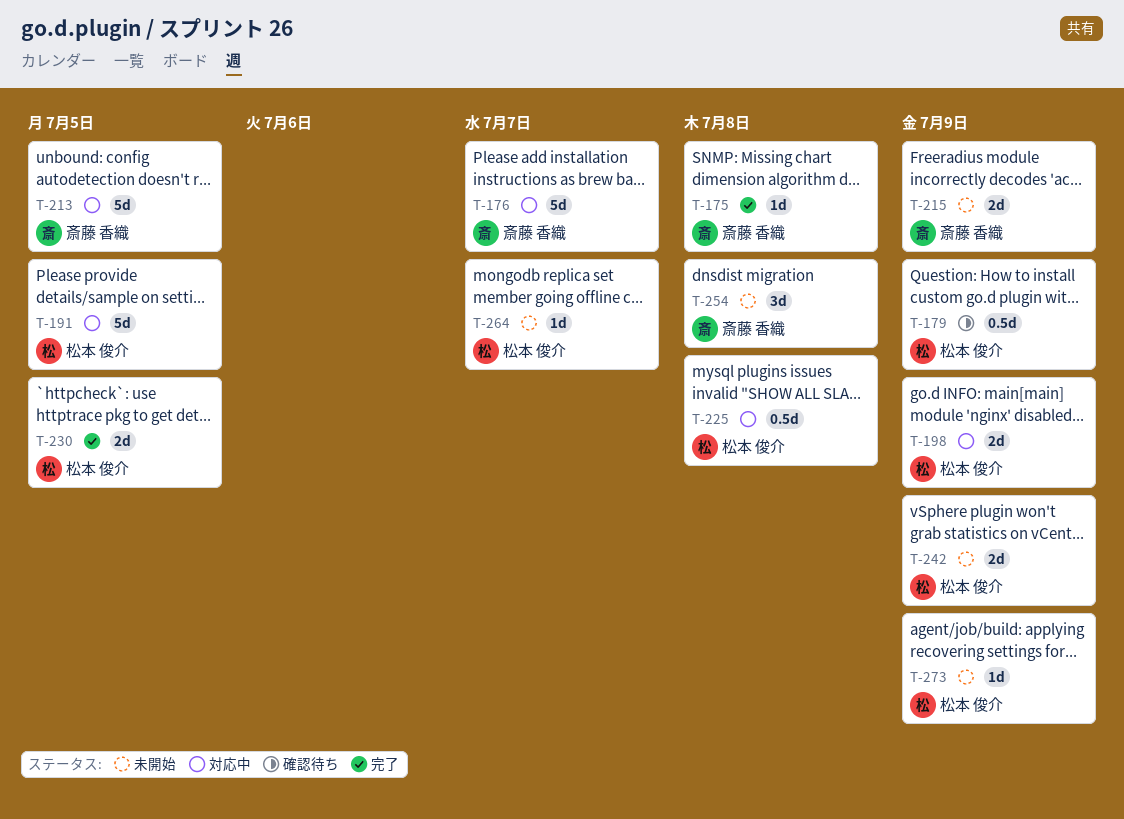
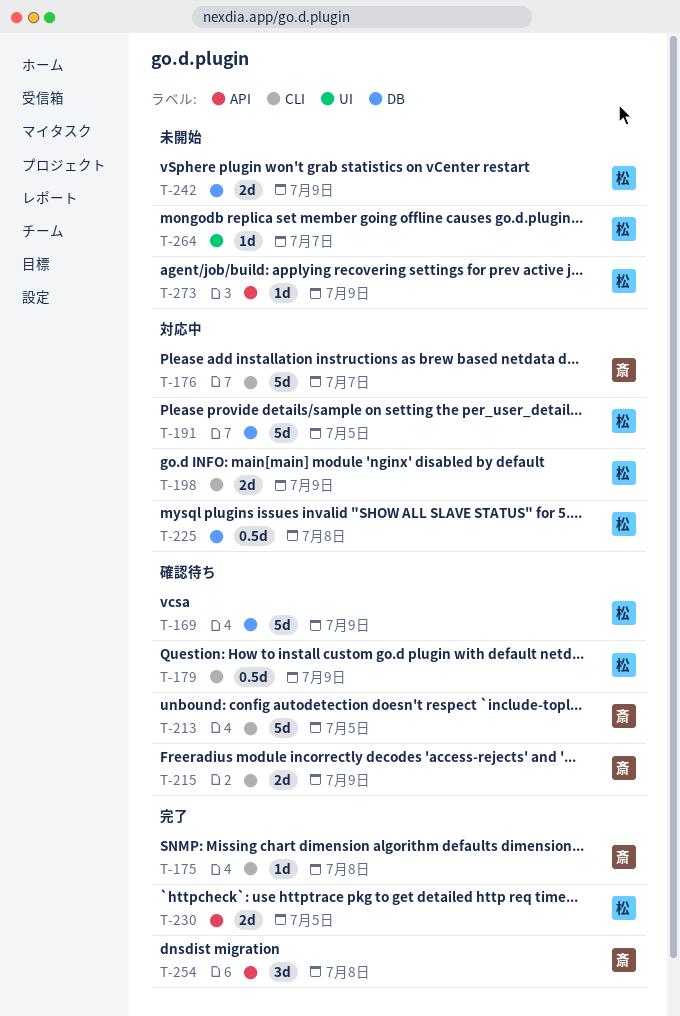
T-169: none -> present
T-213, status: 対応中 -> 確認待ち
T-215, status: 未開始 -> 確認待ち
T-254, status: 未開始 -> 完了

